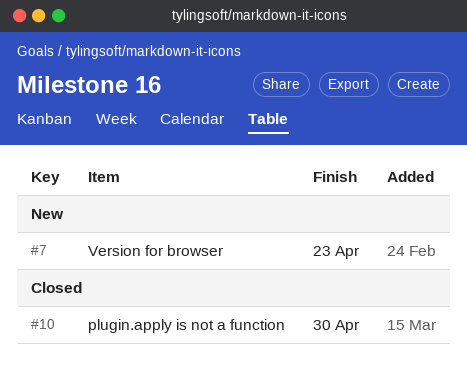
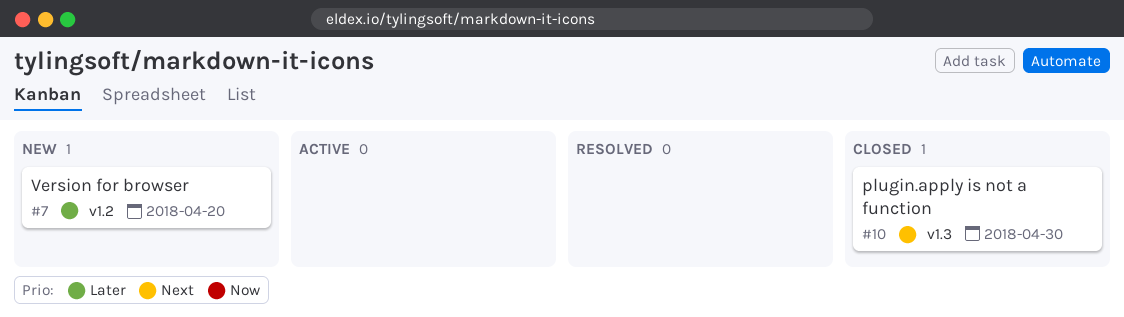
#7, due: Apr 23 -> Apr 20

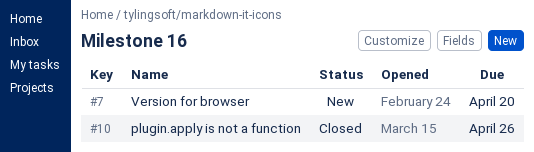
#10, due: Apr 30 -> Apr 26

